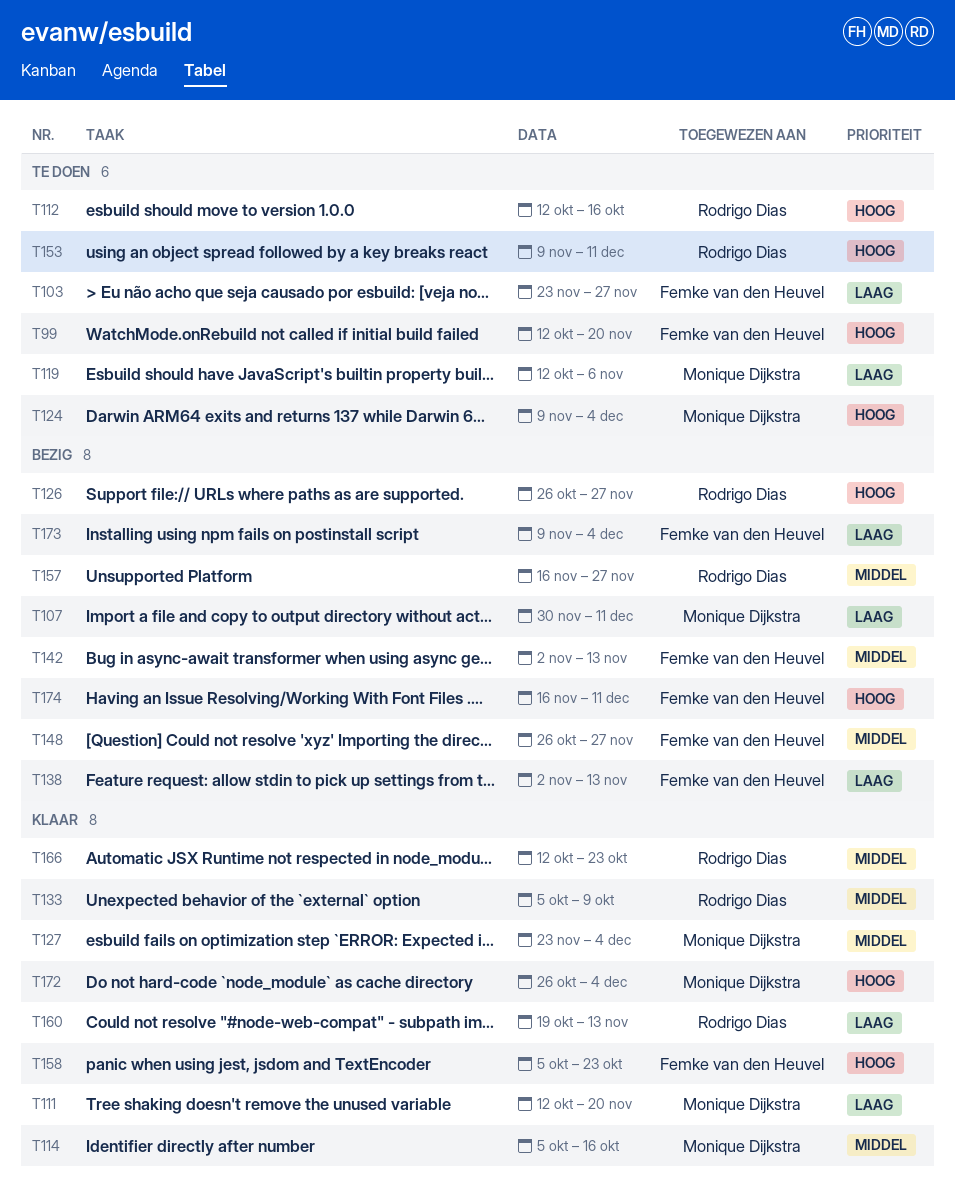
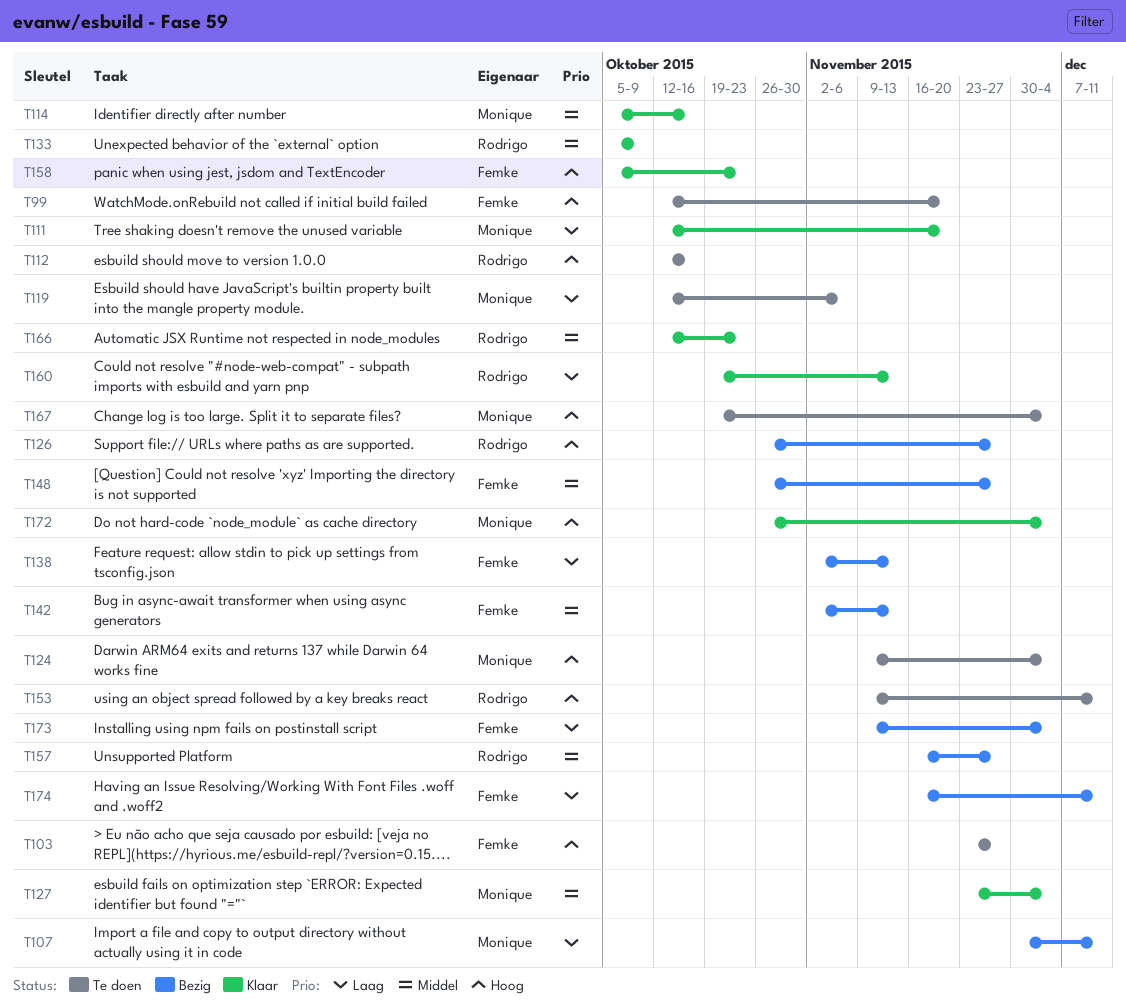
T103, priority: Laag -> Hoog
T167: none -> present
T174, priority: Hoog -> Laag

